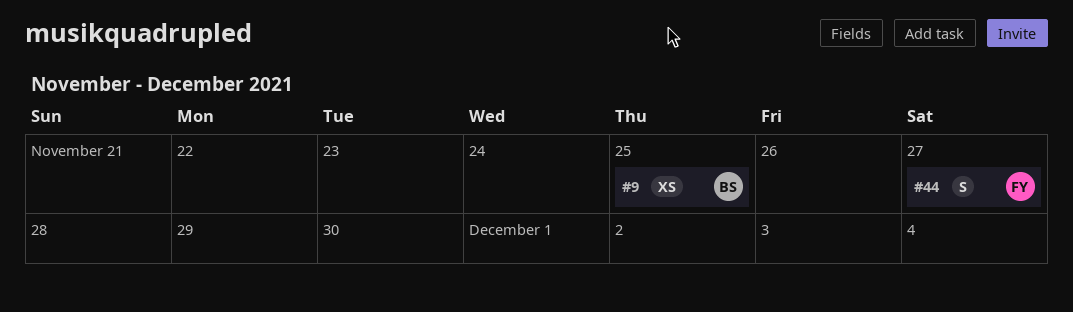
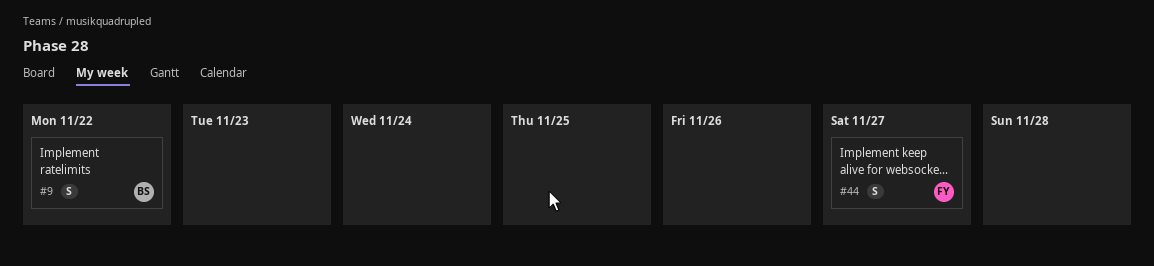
#9, estimate: XS -> S
#9, due: Nov 25 -> Nov 22

